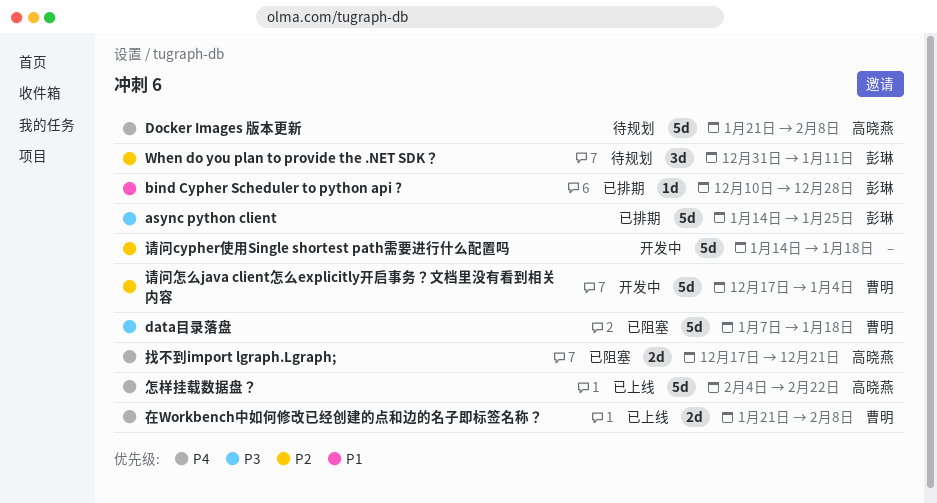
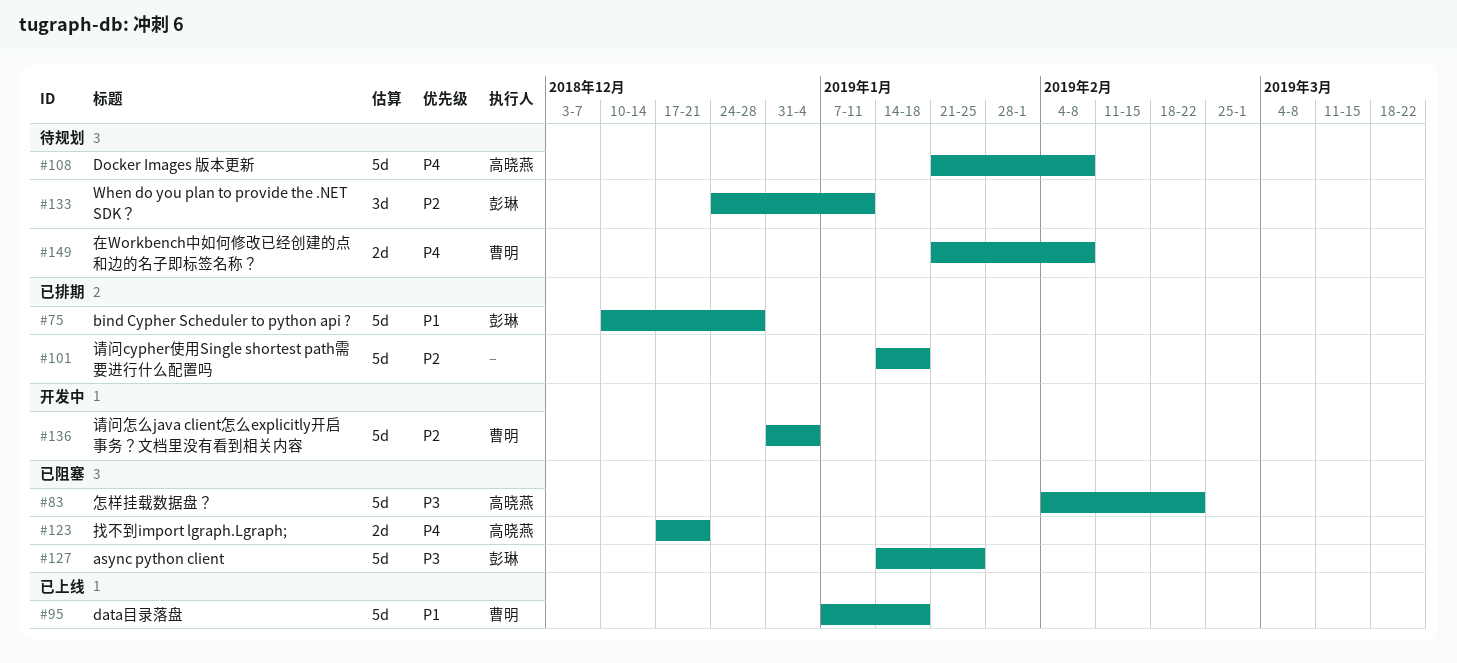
async python client, status: 已排期 -> 已阻塞
bind Cypher Scheduler to python api ?, estimate: 1d -> 5d
data目录落盘, status: 已阻塞 -> 已上线
data目录落盘, priority: P3 -> P1
When do you plan to provide the .NET SDK？, start: Dec 31 -> Dec 24
在Workbench中如何修改已经创建的点和边的名子即标签名称？, status: 已上线 -> 待规划
怎样挂载数据盘？, status: 已上线 -> 已阻塞
怎样挂载数据盘？, priority: P4 -> P3
请问cypher使用Single shortest path需要进行什么配置吗, status: 开发中 -> 已排期
请问怎么java client怎么explicitly开启事务？文档里没有看到相关内容, start: Dec 17 -> Dec 31

